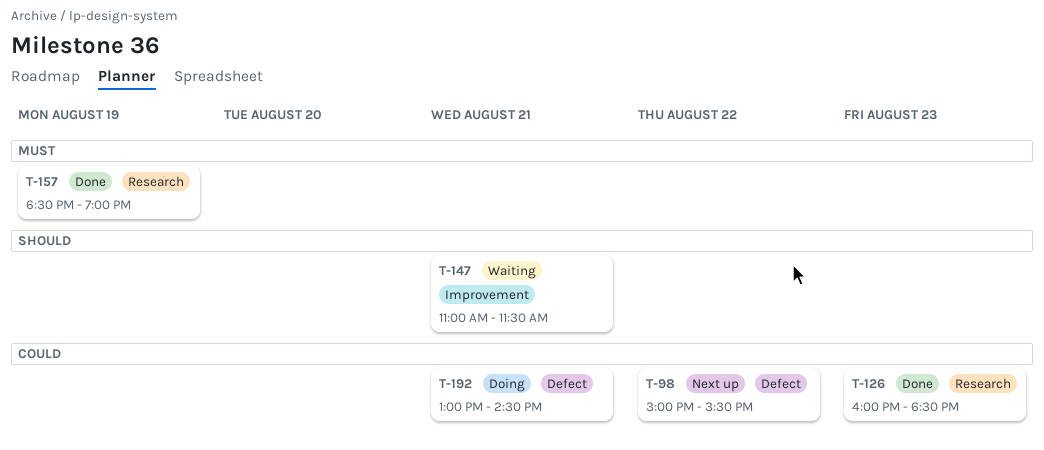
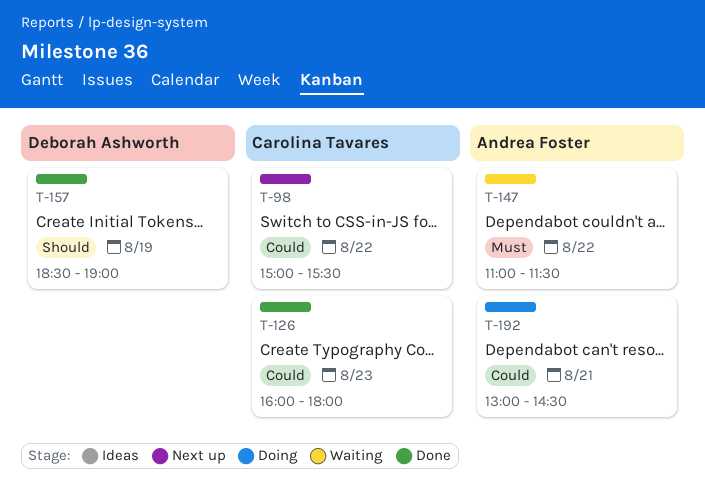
T-126, ends: 18:30 -> 18:00
T-147, priority: Should -> Must
T-147, day: Aug 21 -> Aug 22
T-157, priority: Must -> Should

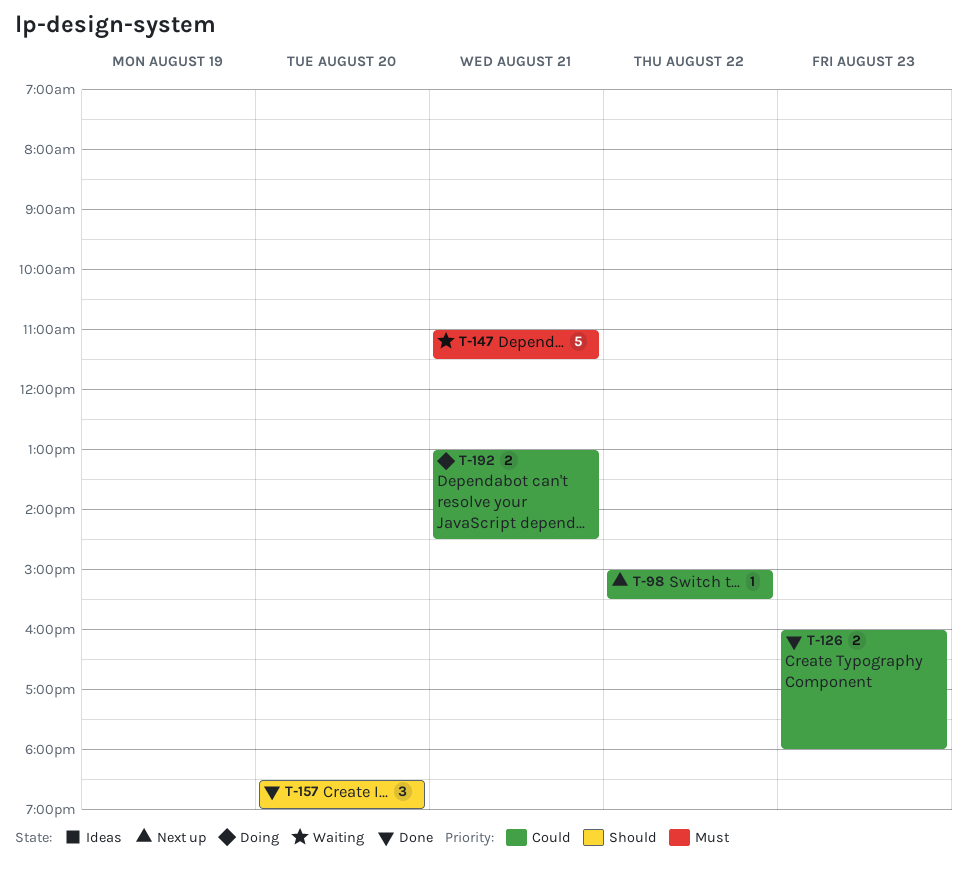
T-147, day: Aug 22 -> Aug 21
T-157, day: Aug 19 -> Aug 20

